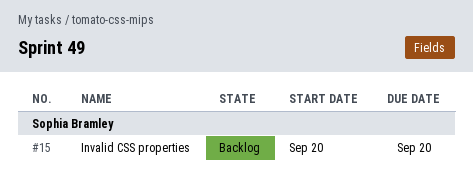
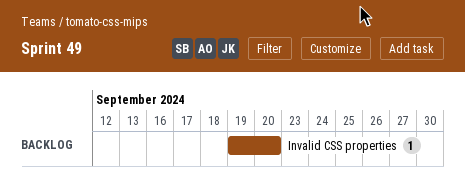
Invalid CSS properties, start: Sep 20 -> Sep 19

